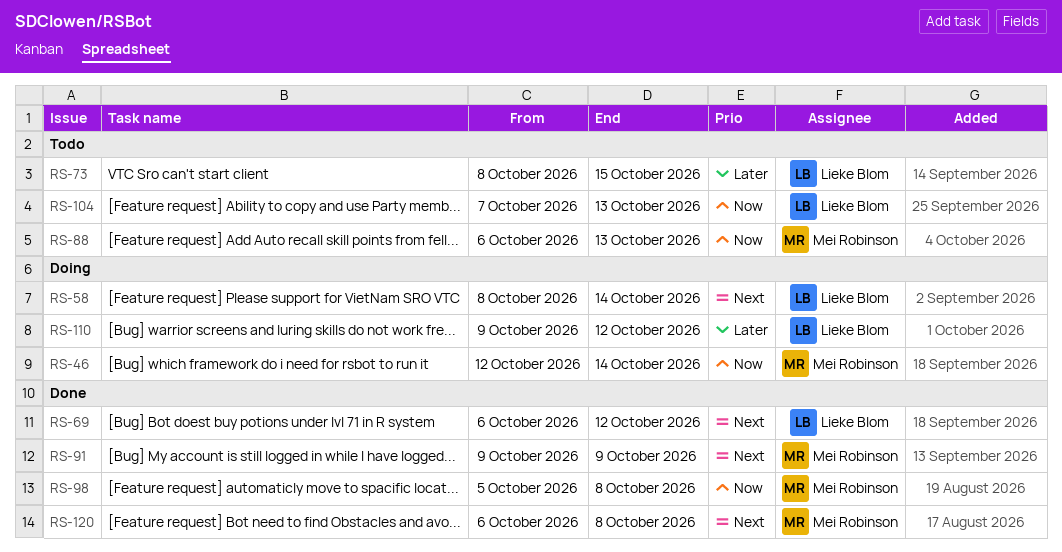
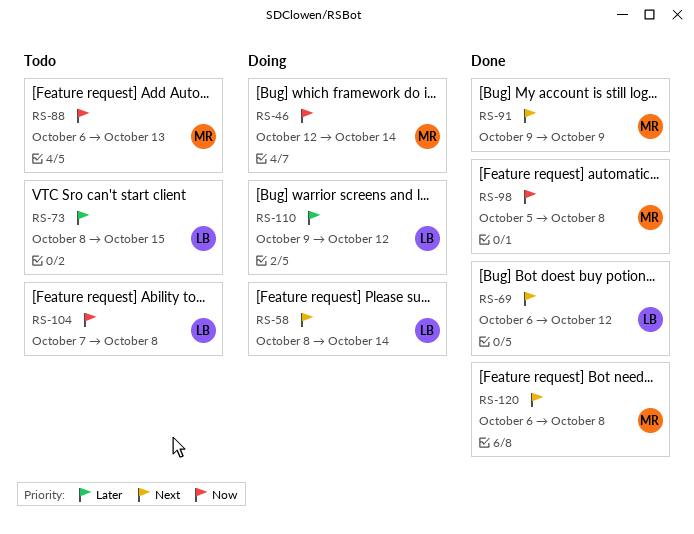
RS-104, due: Oct 13 -> Oct 8

